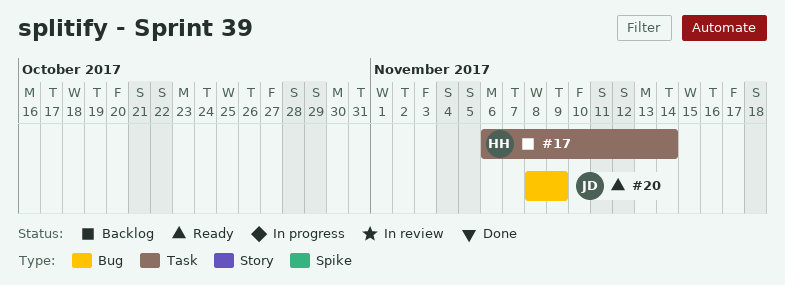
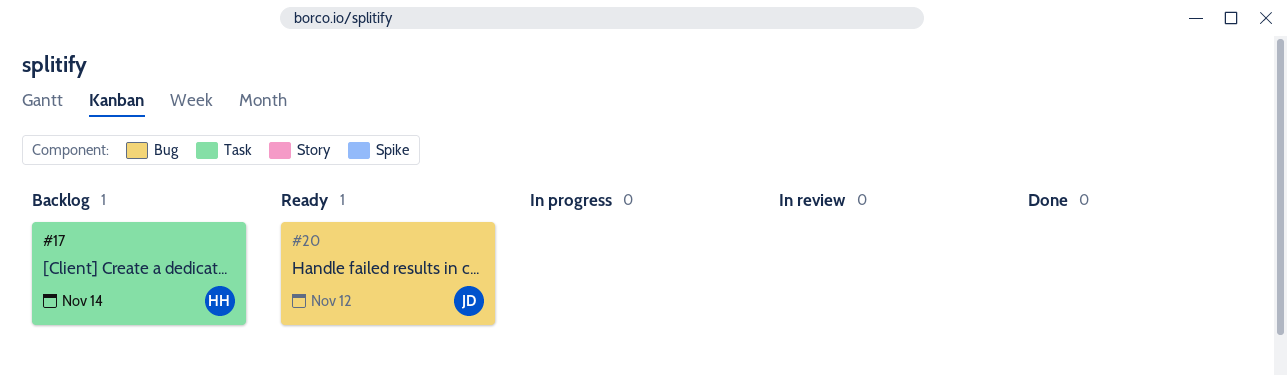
#20, due: Nov 9 -> Nov 12

